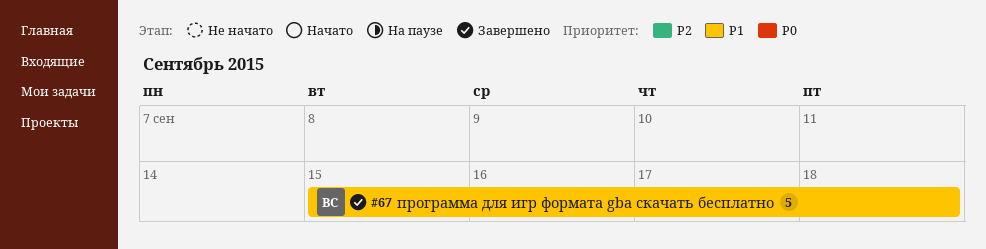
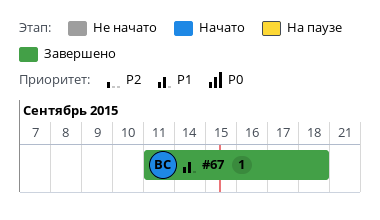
#67, estimate: 5 -> 1
#67, start: Sep 15 -> Sep 11

